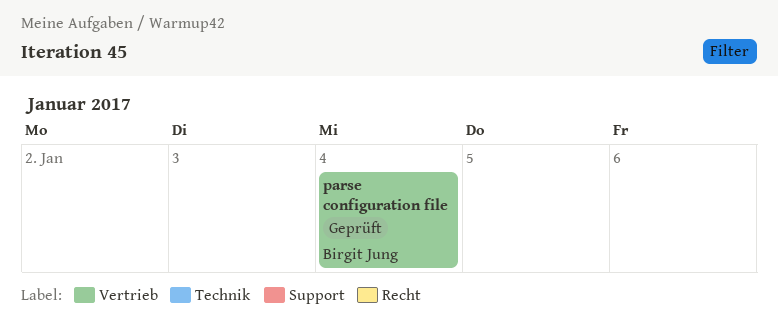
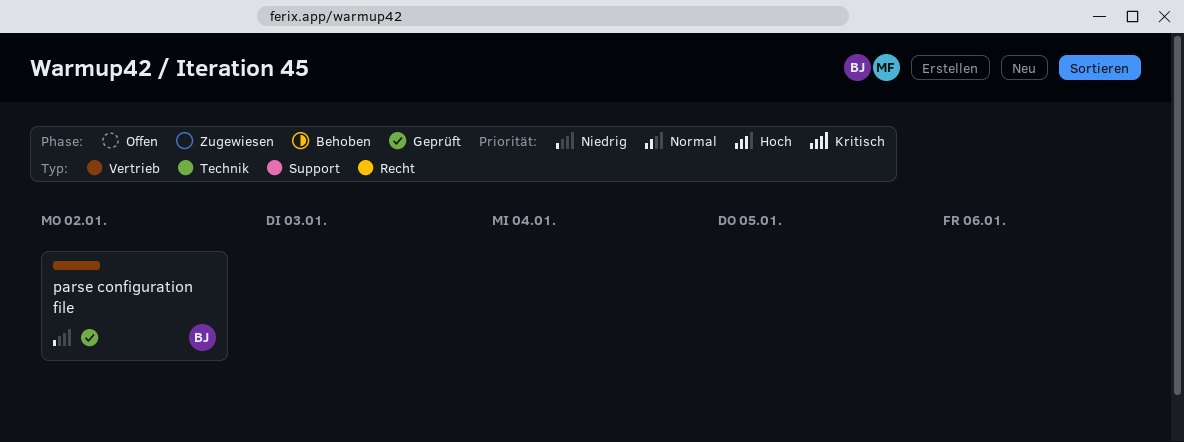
parse configuration file, due: Jan 4 -> Jan 2

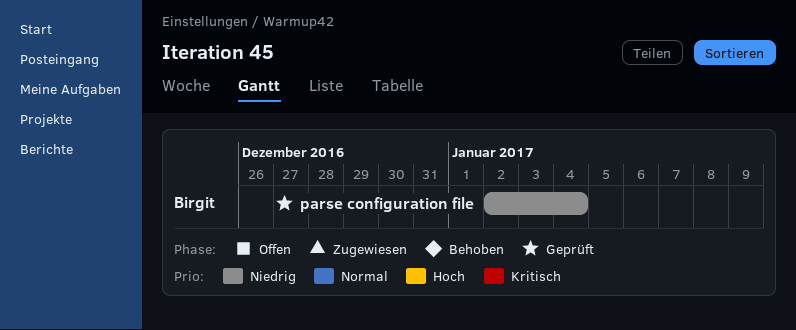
parse configuration file, due: Jan 2 -> Jan 4

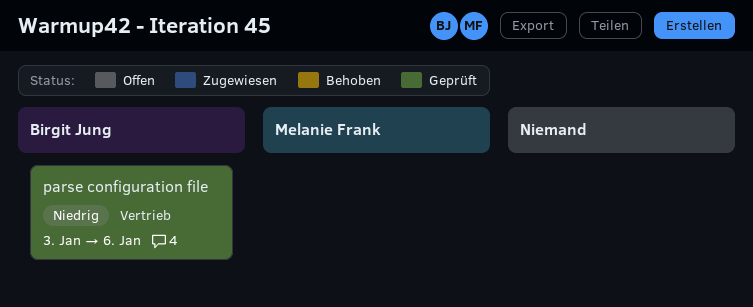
parse configuration file, start: Jan 2 -> Jan 3
parse configuration file, due: Jan 4 -> Jan 6

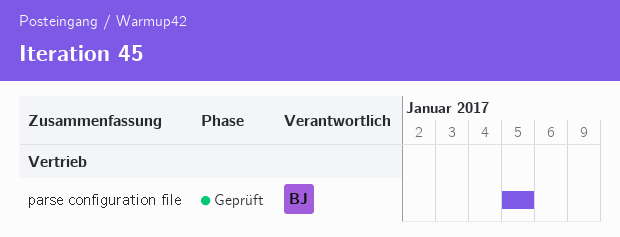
parse configuration file, start: Jan 3 -> Jan 5
parse configuration file, due: Jan 6 -> Jan 5

